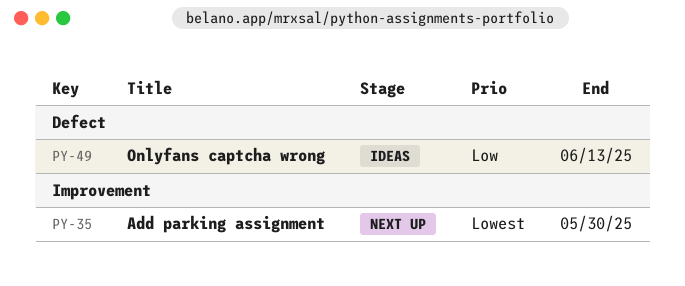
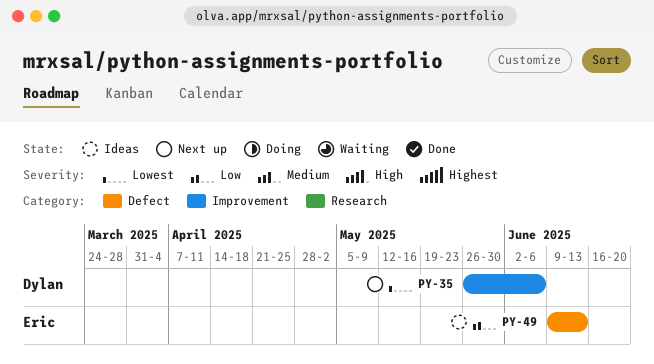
PY-35, due: May 30 -> Jun 6

